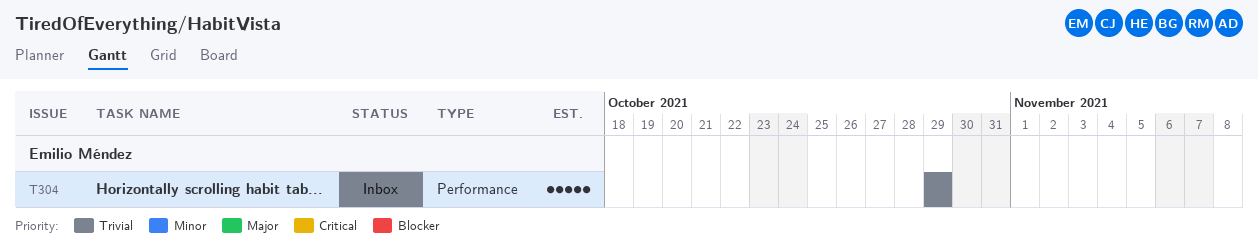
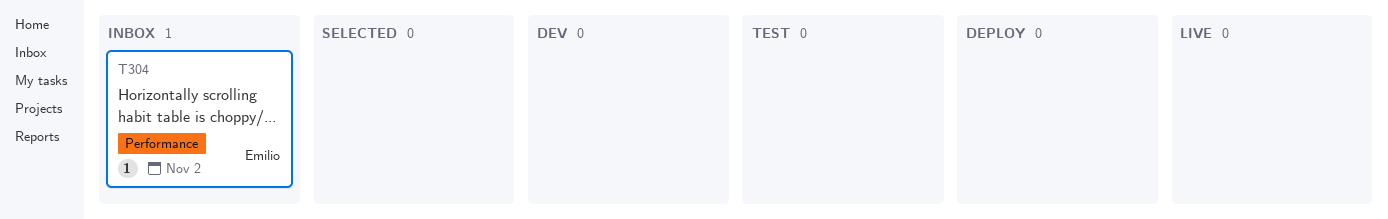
T304, estimate: 5 -> 1
T304, due: Oct 29 -> Nov 2

